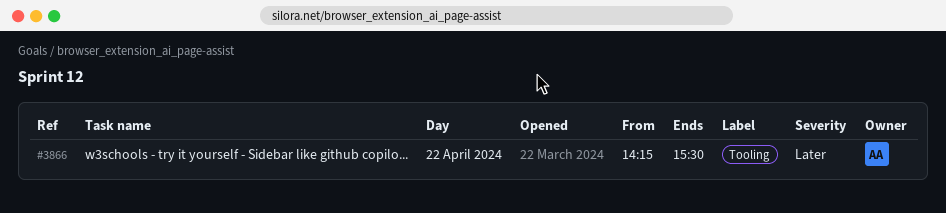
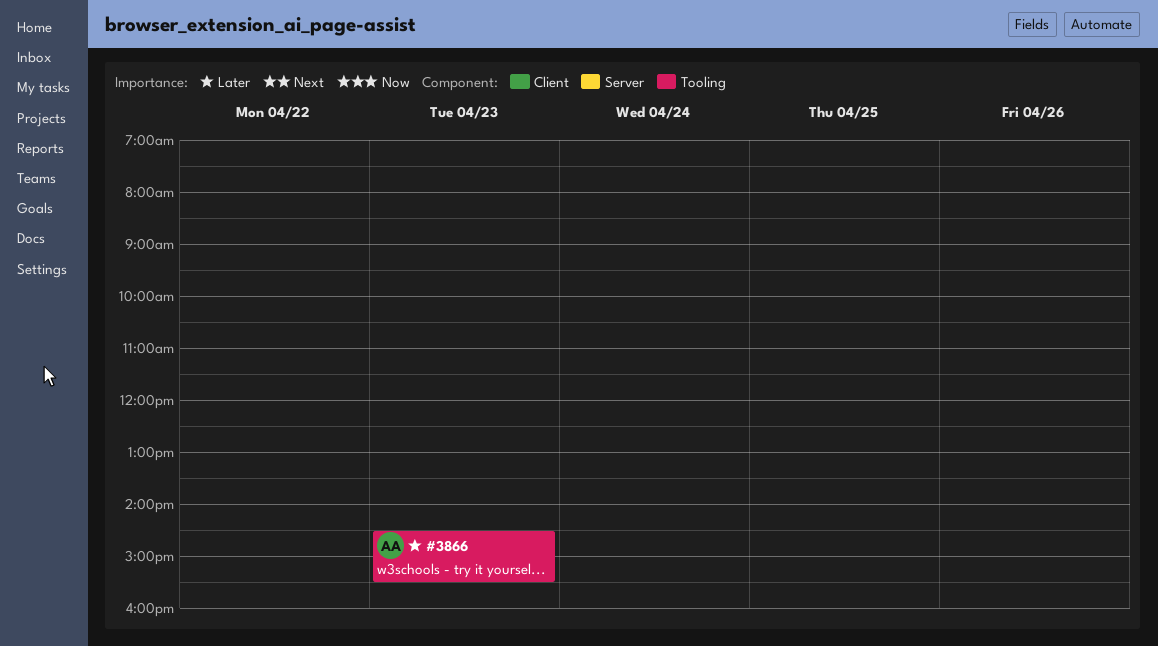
#3866, day: Apr 22 -> Apr 23
#3866, begins: 14:15 -> 14:30

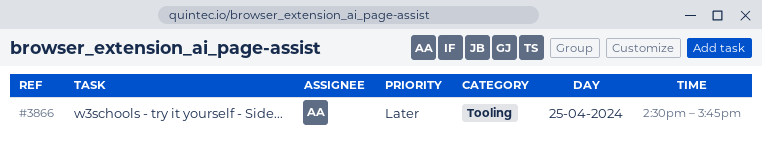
#3866, day: Apr 23 -> Apr 25
#3866, ends: 15:30 -> 15:45

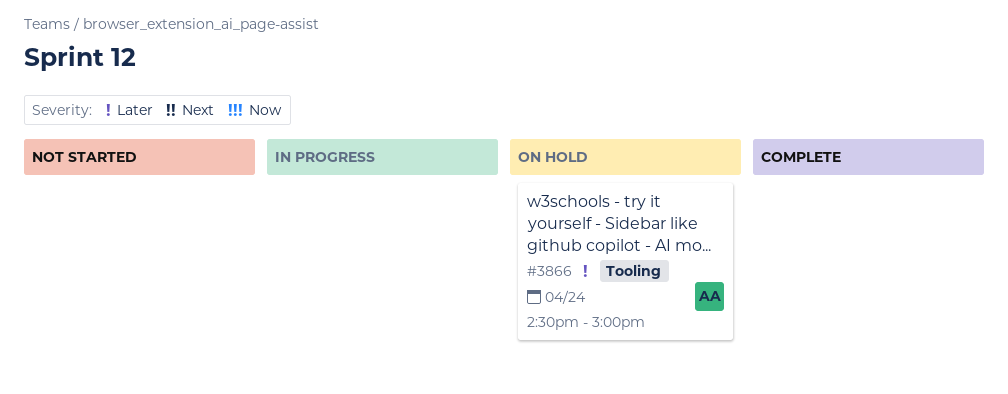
#3866, day: Apr 25 -> Apr 24
#3866, ends: 15:45 -> 15:00

